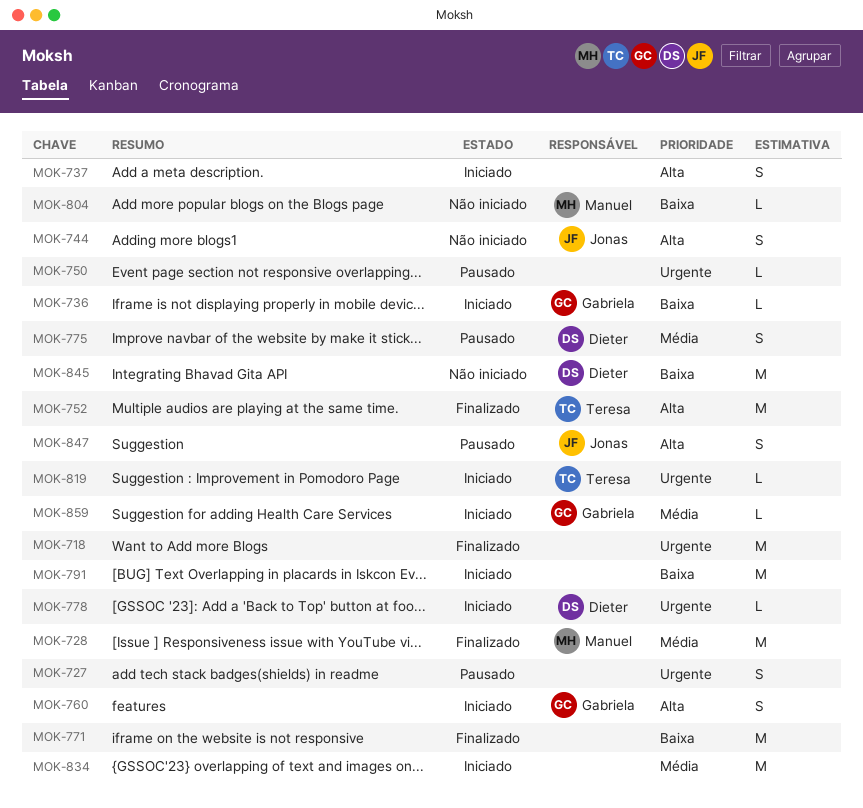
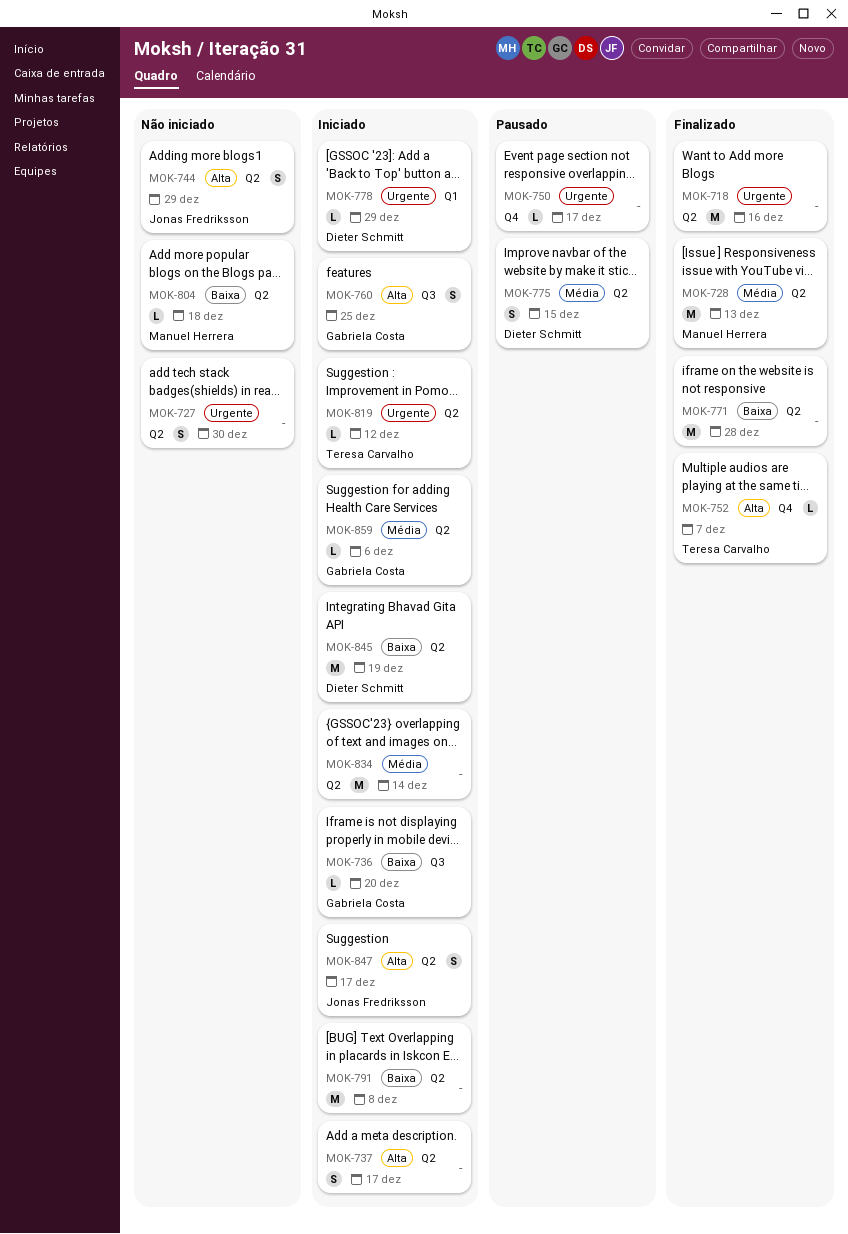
MOK-727, status: Pausado -> Não iniciado
MOK-752, estimate: M -> L
MOK-845, status: Não iniciado -> Iniciado
MOK-847, status: Pausado -> Iniciado

